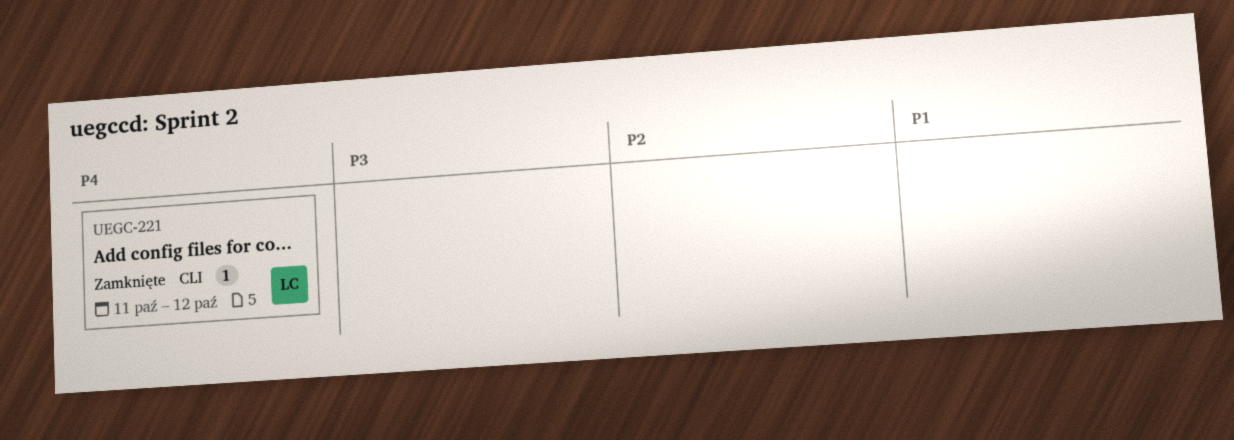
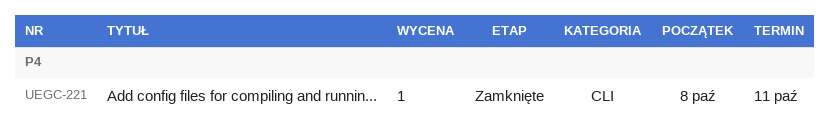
UEGC-221, start: Oct 11 -> Oct 8
UEGC-221, due: Oct 12 -> Oct 11

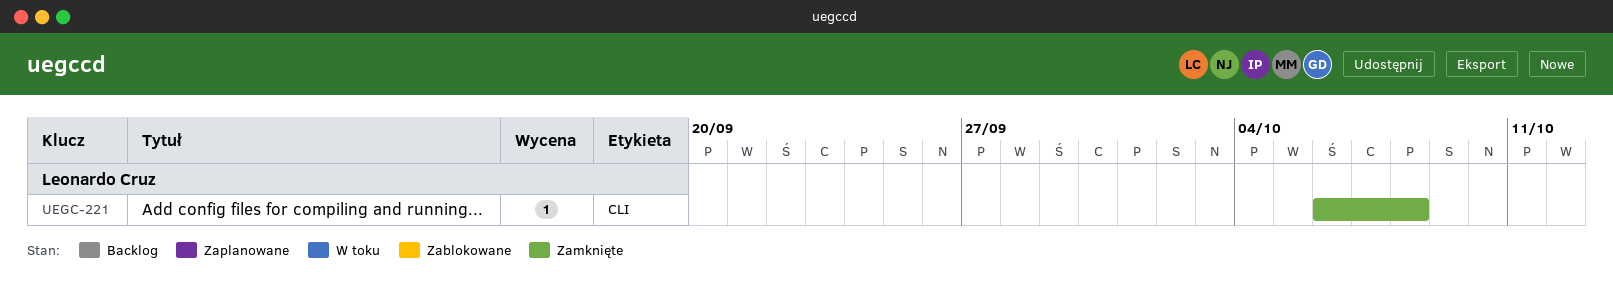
UEGC-221, start: Oct 8 -> Oct 6
UEGC-221, due: Oct 11 -> Oct 8

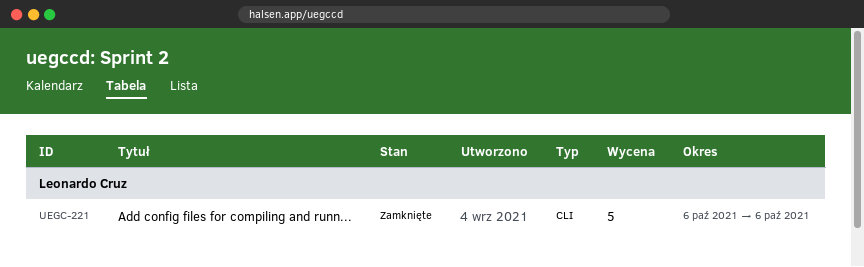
UEGC-221, estimate: 1 -> 5
UEGC-221, due: Oct 8 -> Oct 6

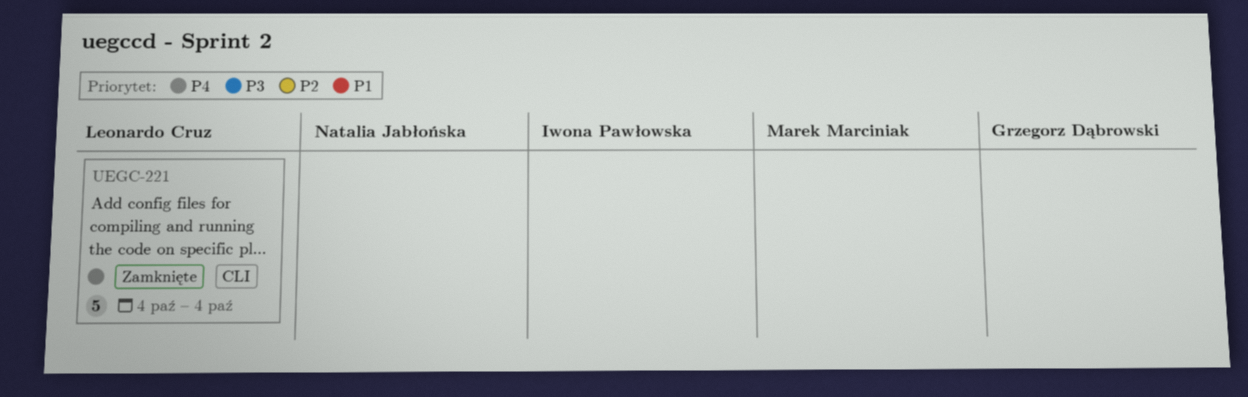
UEGC-221, start: Oct 6 -> Oct 4
UEGC-221, due: Oct 6 -> Oct 4

